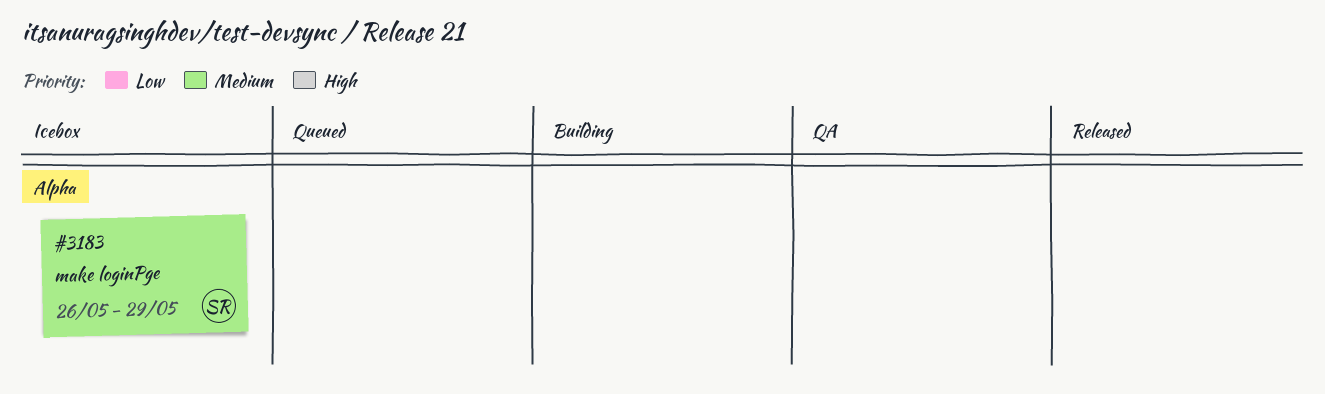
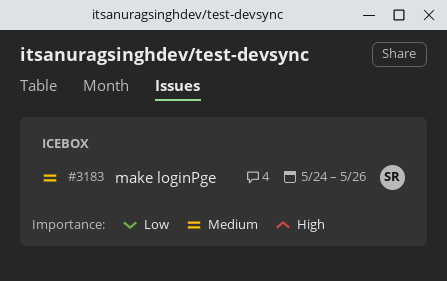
#3183, start: May 26 -> May 24
#3183, due: May 29 -> May 26

